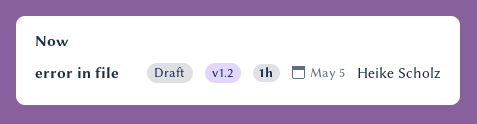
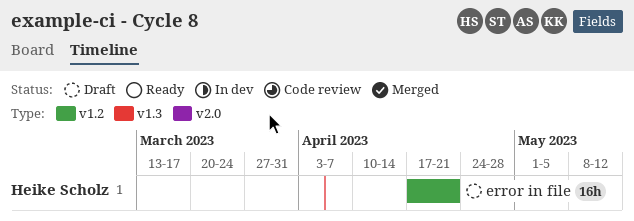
error in file, estimate: 1h -> 16h
error in file, due: May 5 -> Apr 21

